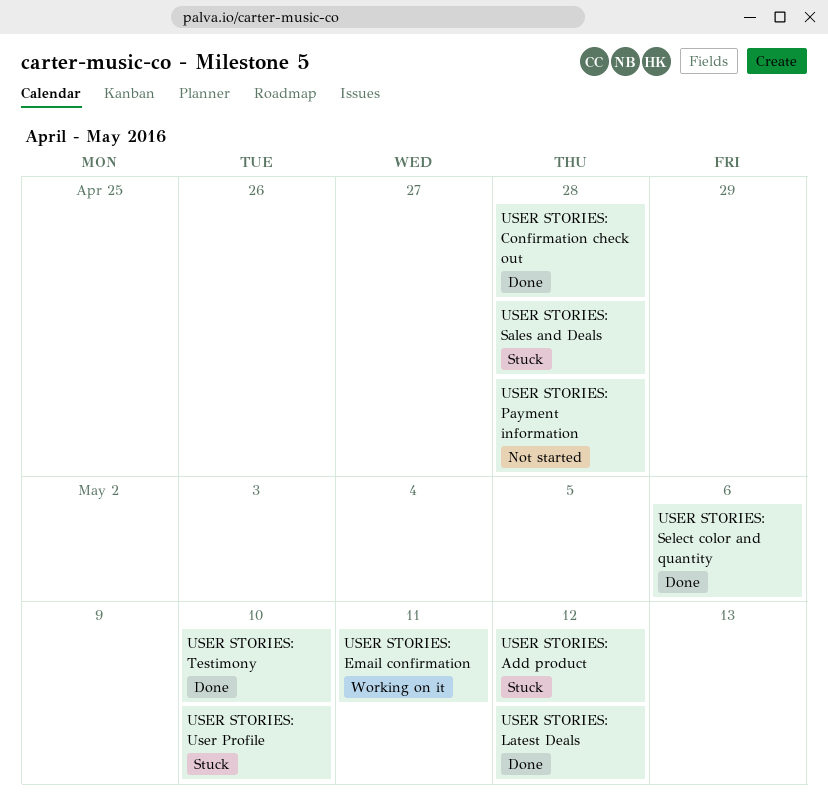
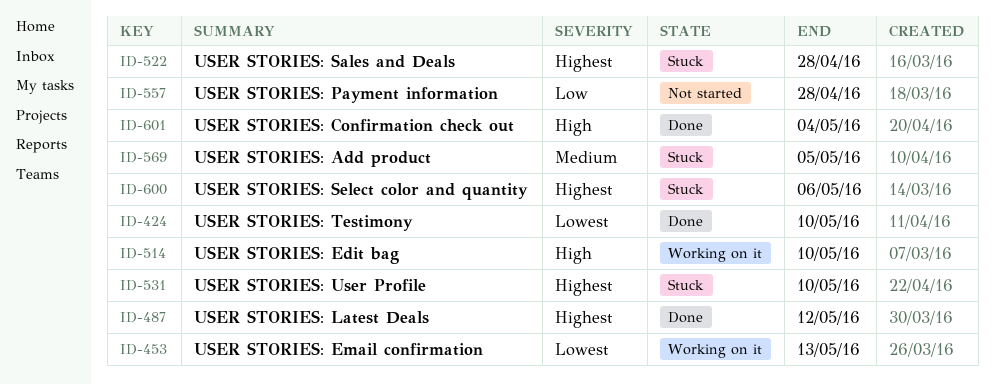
USER STORIES: Add product, due: May 12 -> May 5
USER STORIES: Confirmation check out, due: Apr 28 -> May 4
USER STORIES: Edit bag: none -> present
USER STORIES: Email confirmation, due: May 11 -> May 13
USER STORIES: Select color and quantity, status: Done -> Stuck

